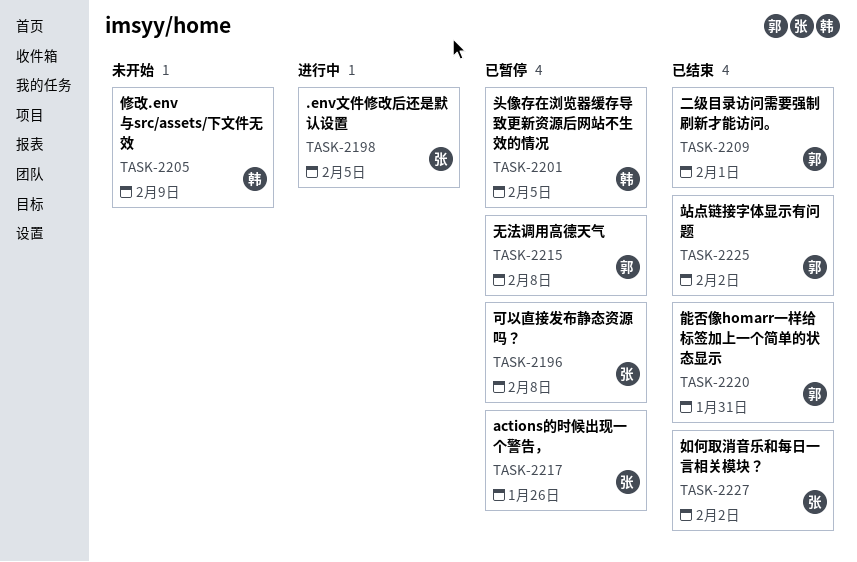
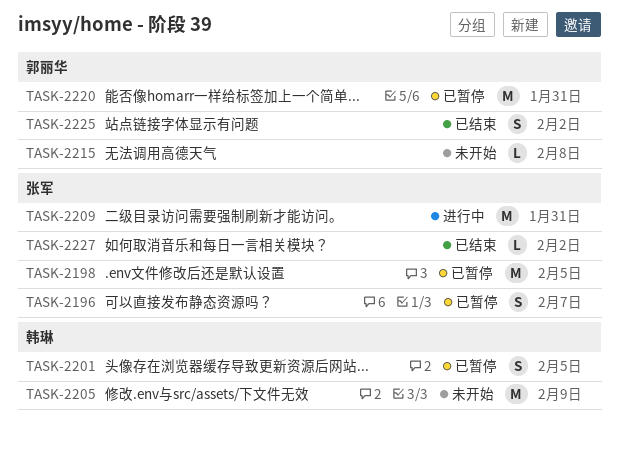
TASK-2196, due: Feb 8 -> Feb 7
TASK-2198, status: 进行中 -> 已暂停
TASK-2209, status: 已结束 -> 进行中
TASK-2209, owner: 郭丽华 -> 张军
TASK-2209, due: Feb 1 -> Jan 31
TASK-2215, status: 已暂停 -> 未开始
TASK-2217: present -> none
TASK-2220, status: 已结束 -> 已暂停

